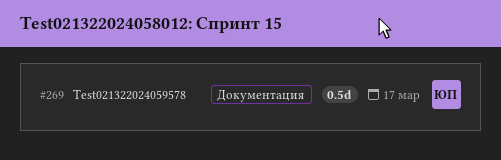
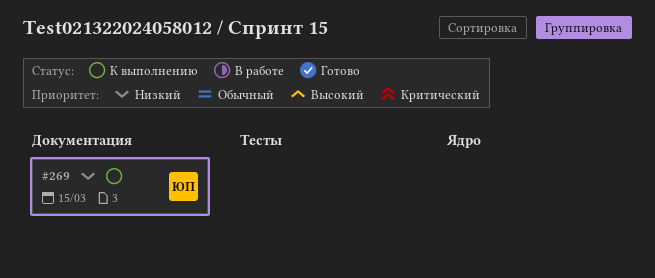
#269, due: Mar 17 -> Mar 15

